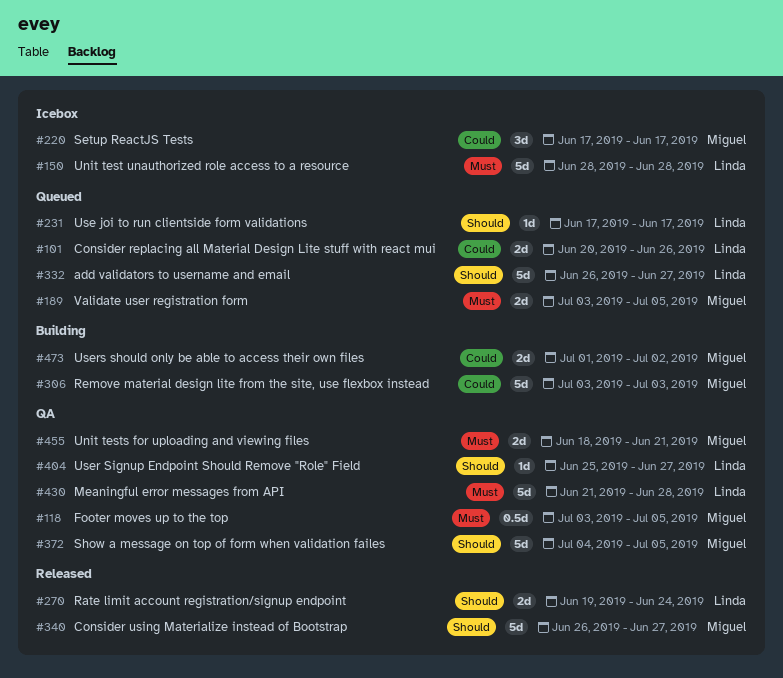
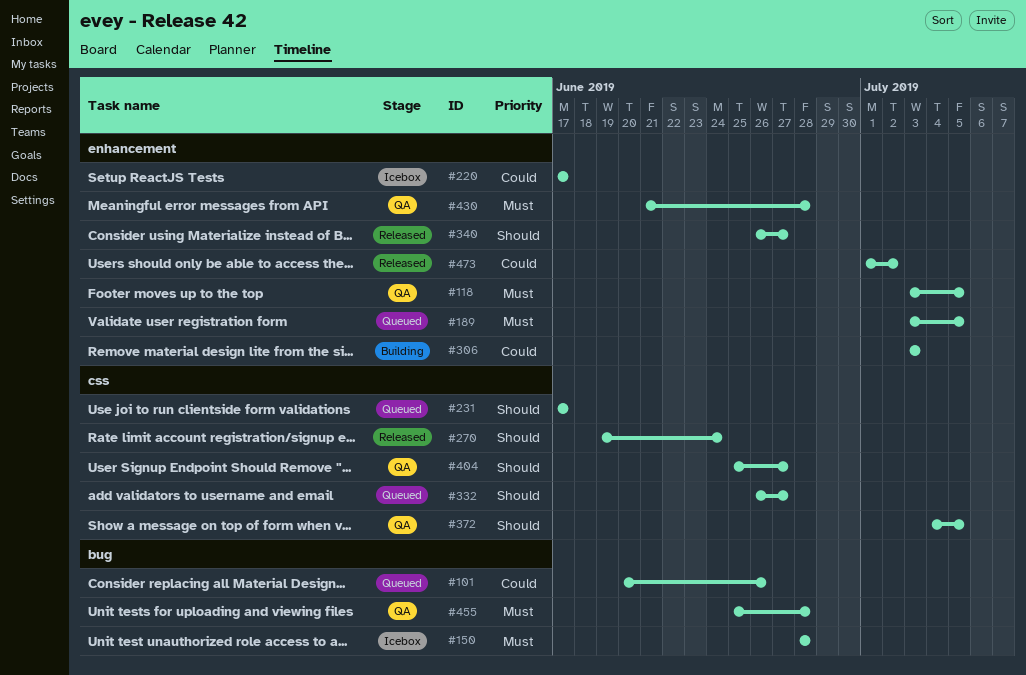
#455, start: Jun 18 -> Jun 25
#455, due: Jun 21 -> Jun 28
#473, status: Building -> Released

